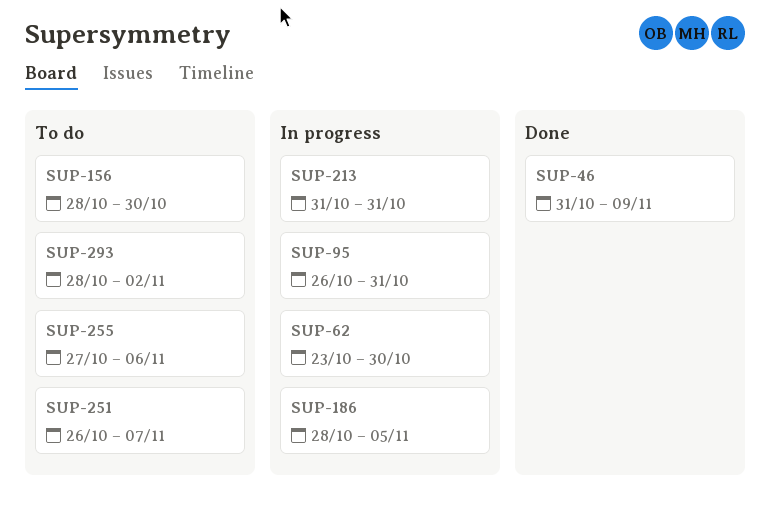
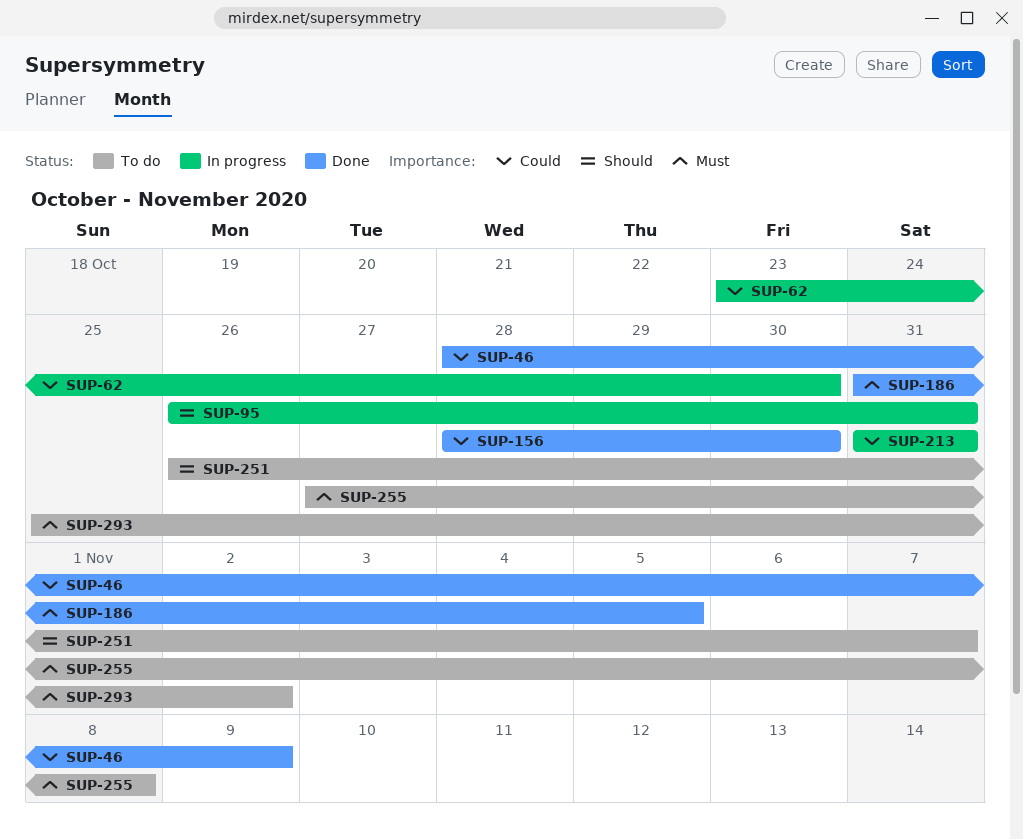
SUP-46, start: Oct 31 -> Oct 28
SUP-156, status: To do -> Done
SUP-186, status: In progress -> Done
SUP-186, start: Oct 28 -> Oct 31
SUP-255, due: Nov 6 -> Nov 8
SUP-293, start: Oct 28 -> Oct 25

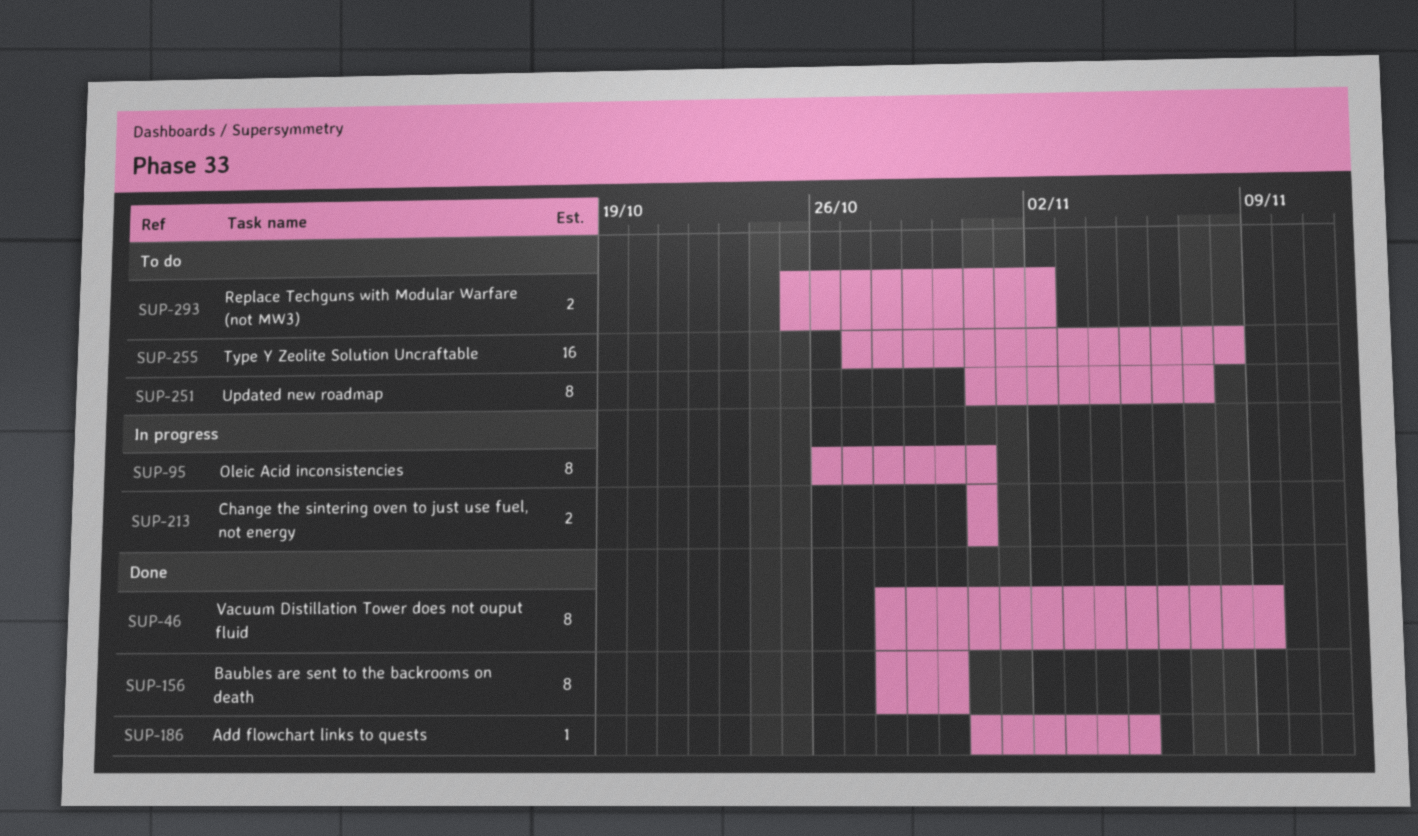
SUP-62: present -> none
SUP-251, start: Oct 26 -> Oct 31

